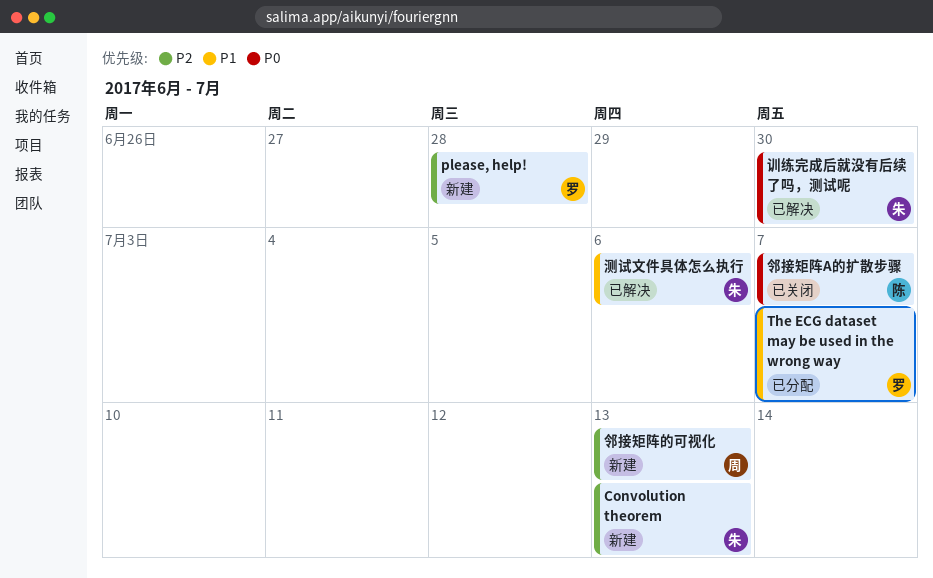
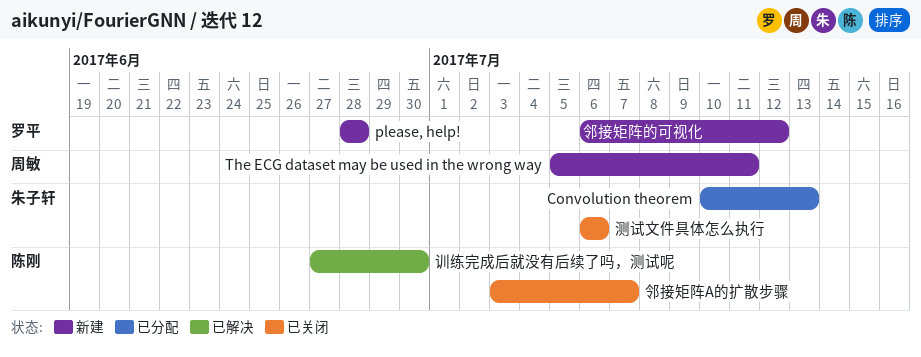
Convolution theorem, status: 新建 -> 已分配
The ECG dataset may be used in the wrong way, status: 已分配 -> 新建
The ECG dataset may be used in the wrong way, owner: 罗平 -> 周敏
The ECG dataset may be used in the wrong way, due: Jul 7 -> Jul 11
测试文件具体怎么执行, status: 已解决 -> 已关闭
训练完成后就没有后续了吗，测试呢, owner: 朱子轩 -> 陈刚
邻接矩阵的可视化, owner: 周敏 -> 罗平
邻接矩阵的可视化, due: Jul 13 -> Jul 12

